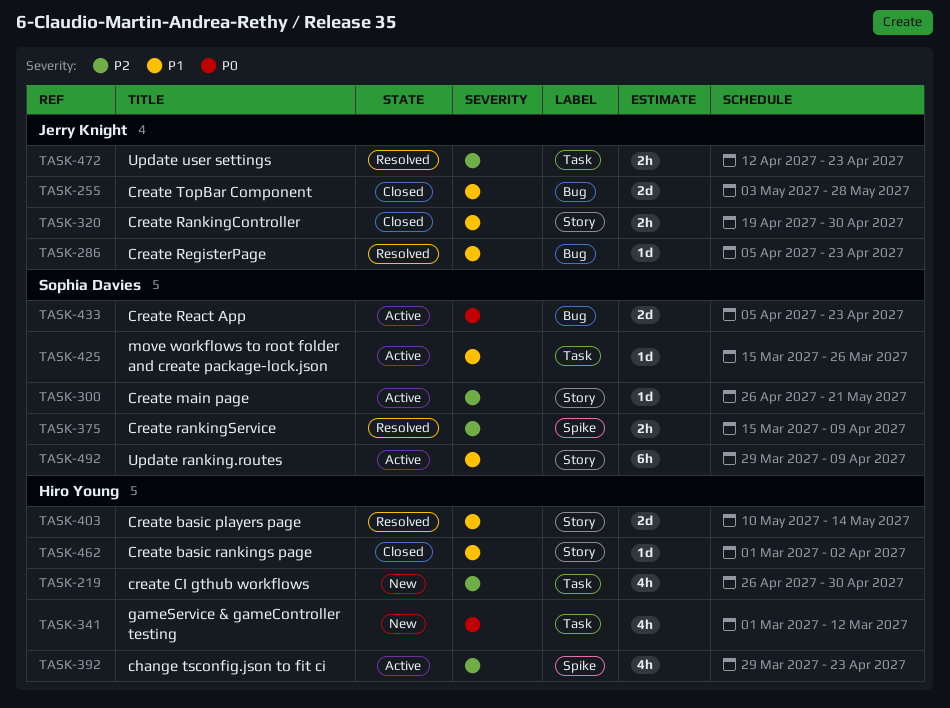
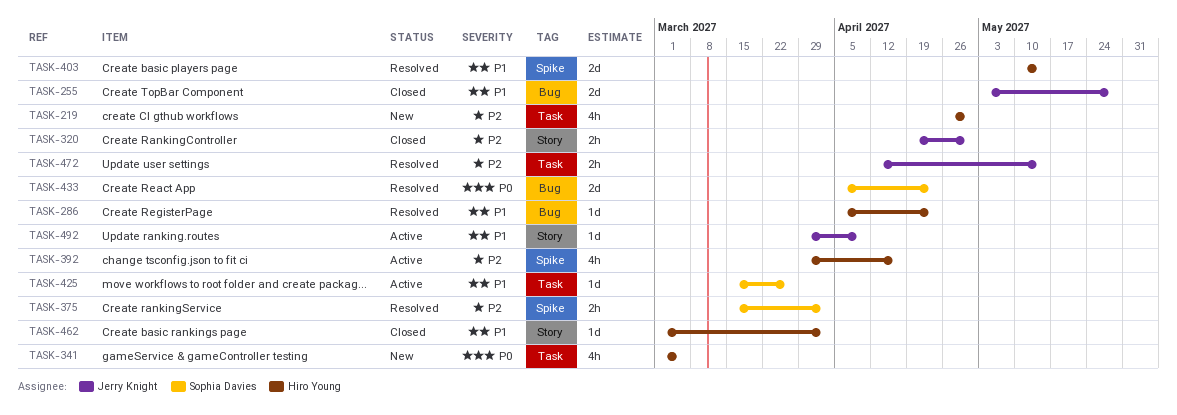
TASK-286, owner: Jerry Knight -> Hiro Young
TASK-300: present -> none
TASK-320, priority: P1 -> P2
TASK-341, due: Mar 12 -> Mar 5
TASK-375, due: Apr 9 -> Apr 2
TASK-392, due: Apr 23 -> Apr 16
TASK-403, label: Story -> Spike
TASK-433, status: Active -> Resolved
TASK-472, due: Apr 23 -> May 14
TASK-492, owner: Sophia Davies -> Jerry Knight
TASK-492, estimate: 6h -> 1d

